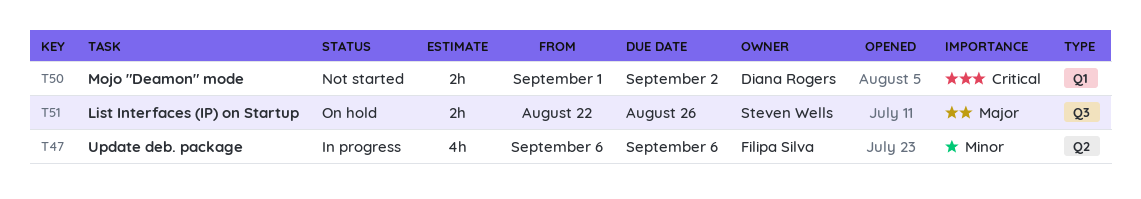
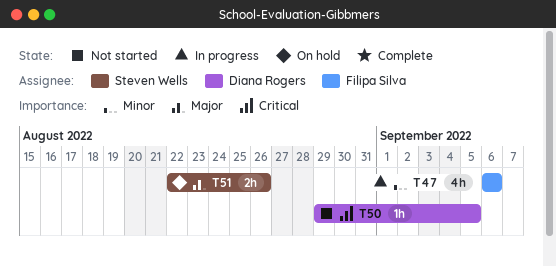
T50, estimate: 2h -> 1h
T50, start: Sep 1 -> Aug 29
T50, due: Sep 2 -> Sep 5

